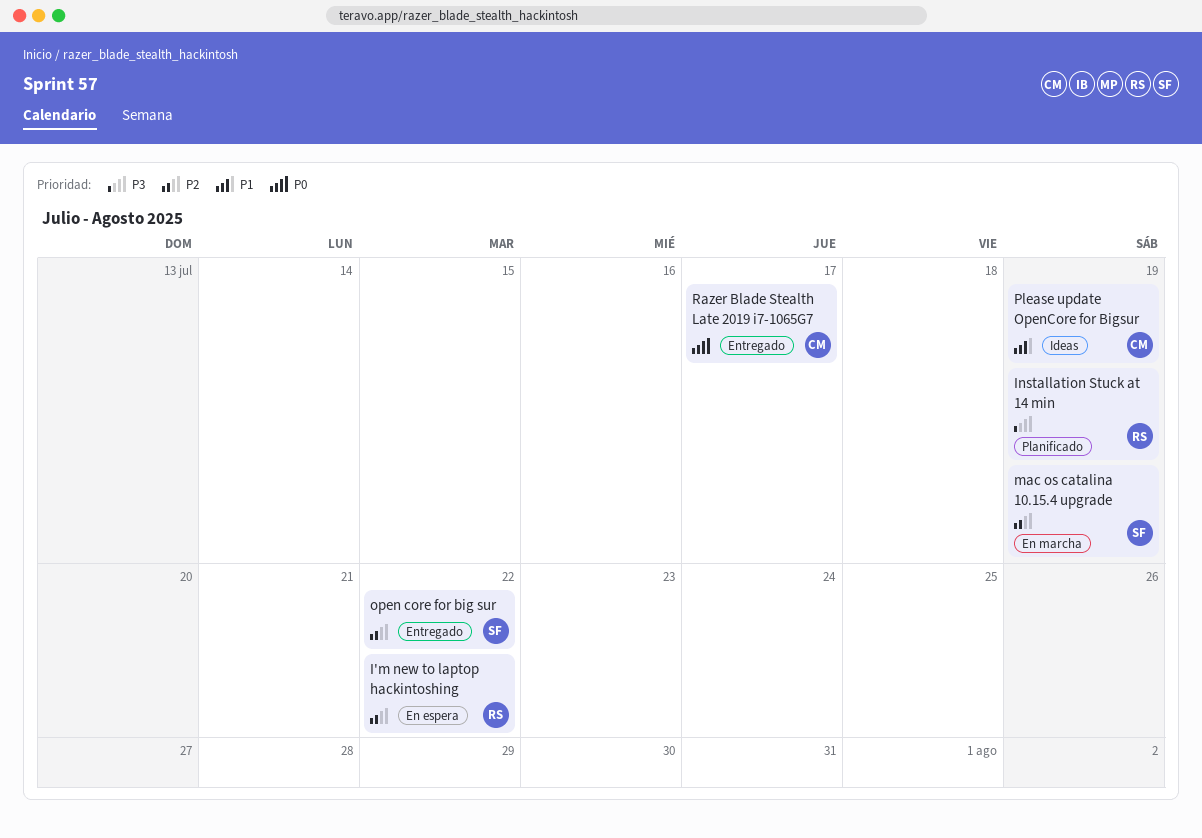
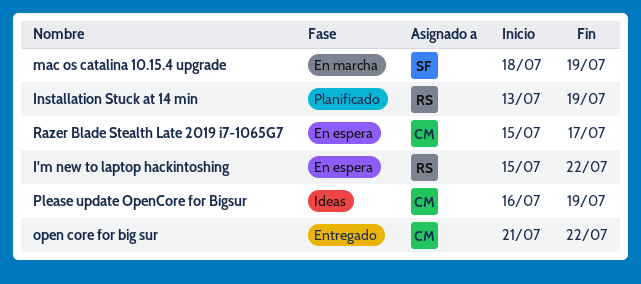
open core for big sur, owner: SF -> CM
Razer Blade Stealth Late 2019 i7-1065G7, status: Entregado -> En espera

